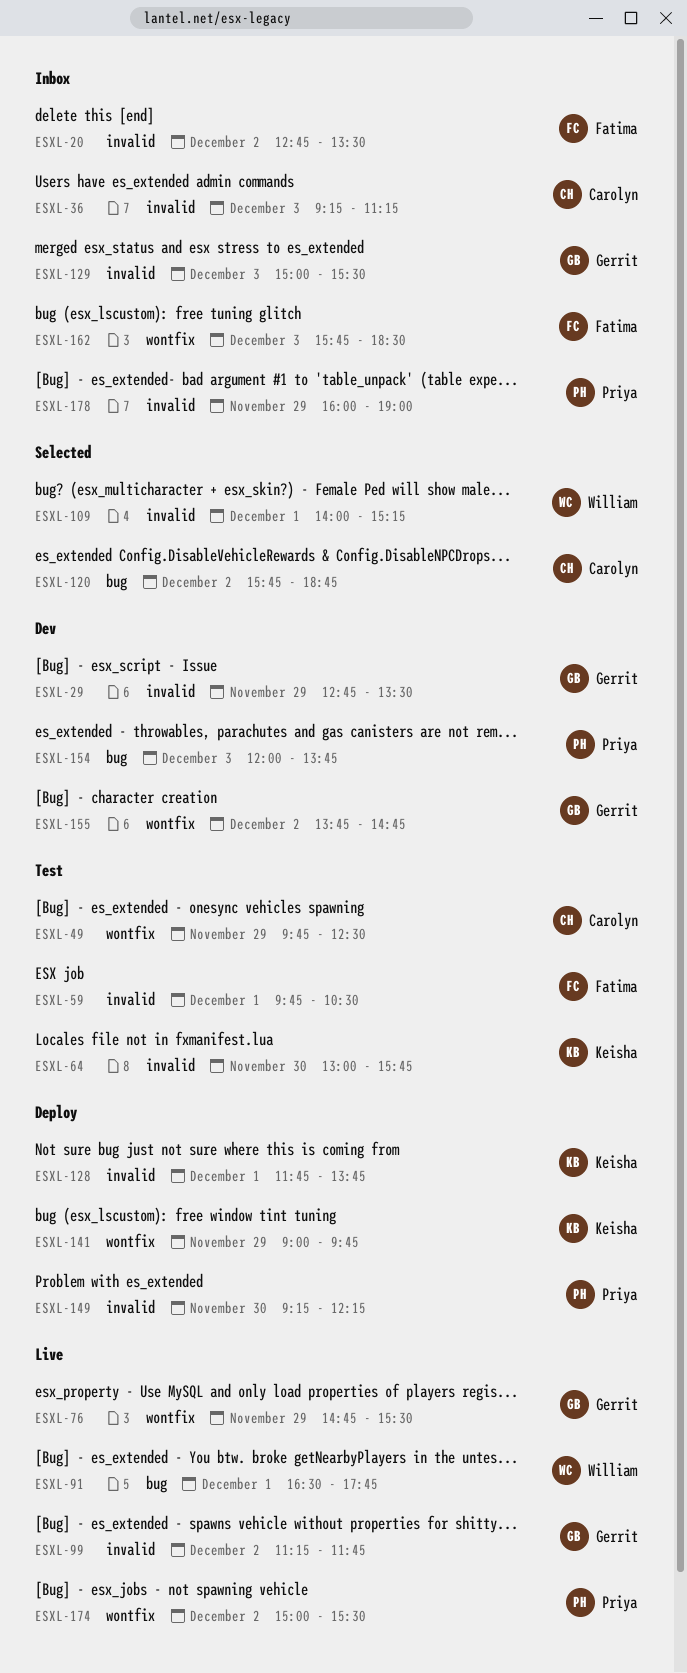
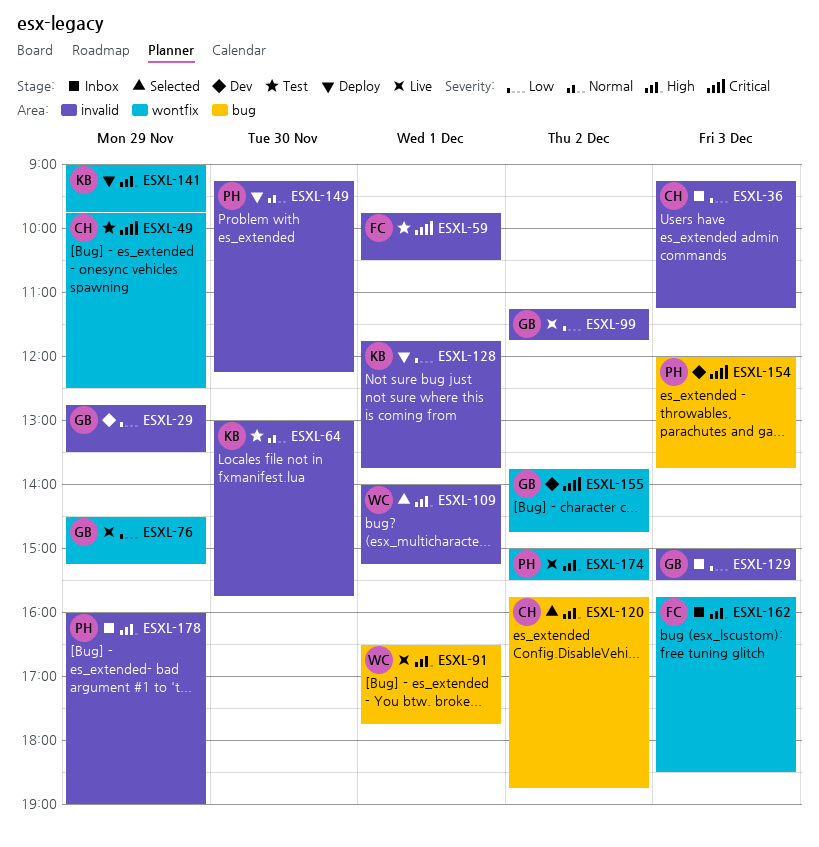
ESXL-20: present -> none
ESXL-76, begins: 14:45 -> 14:30
ESXL-76, ends: 15:30 -> 15:15

